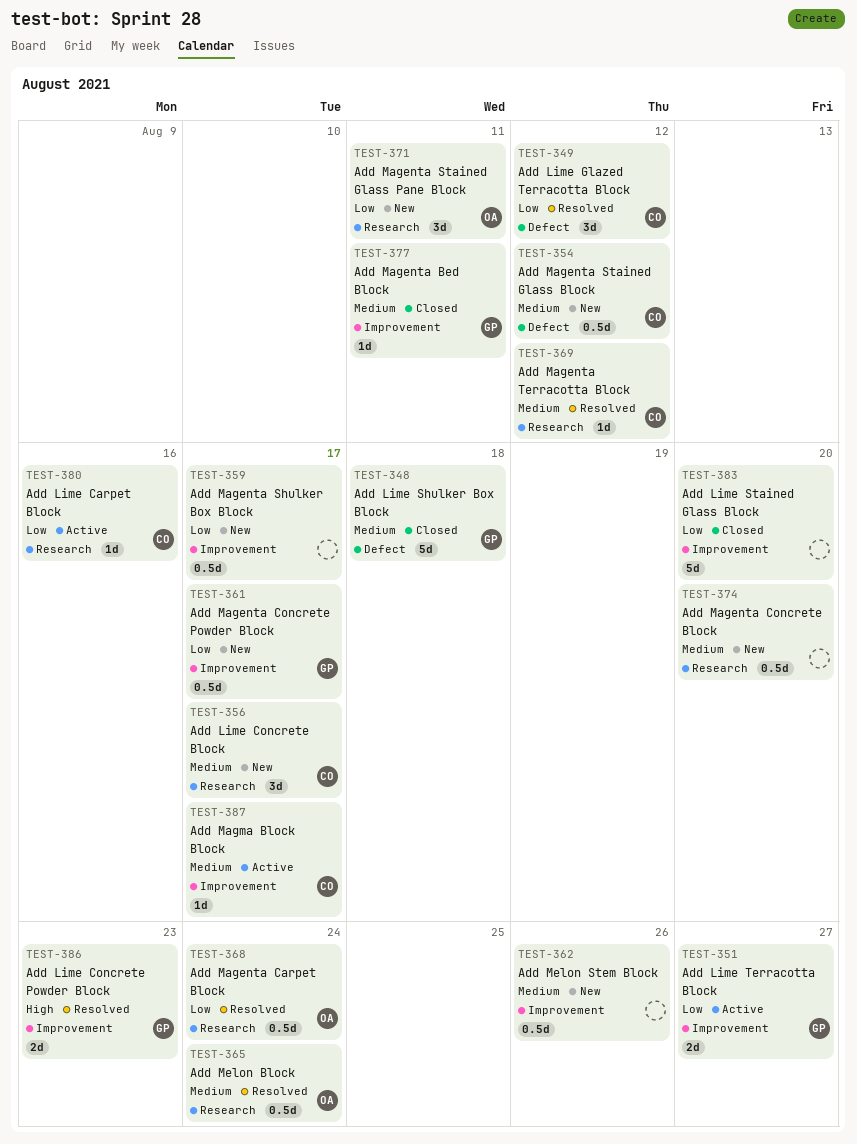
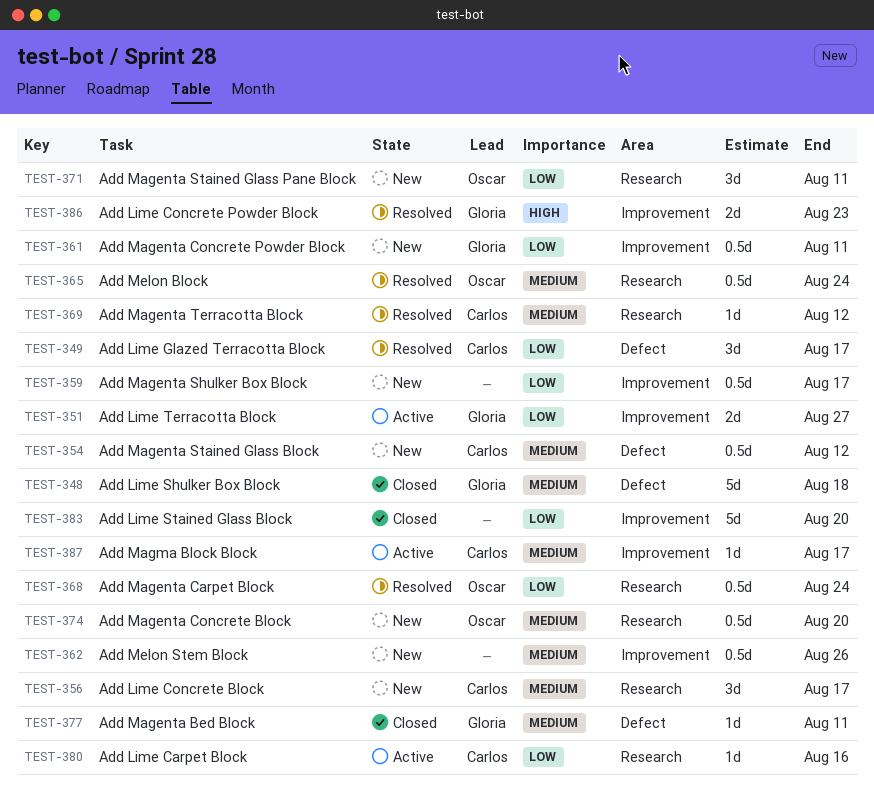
TEST-349, due: Aug 12 -> Aug 17
TEST-361, due: Aug 17 -> Aug 11
TEST-374, owner: none -> Oscar
TEST-377, label: Improvement -> Defect

